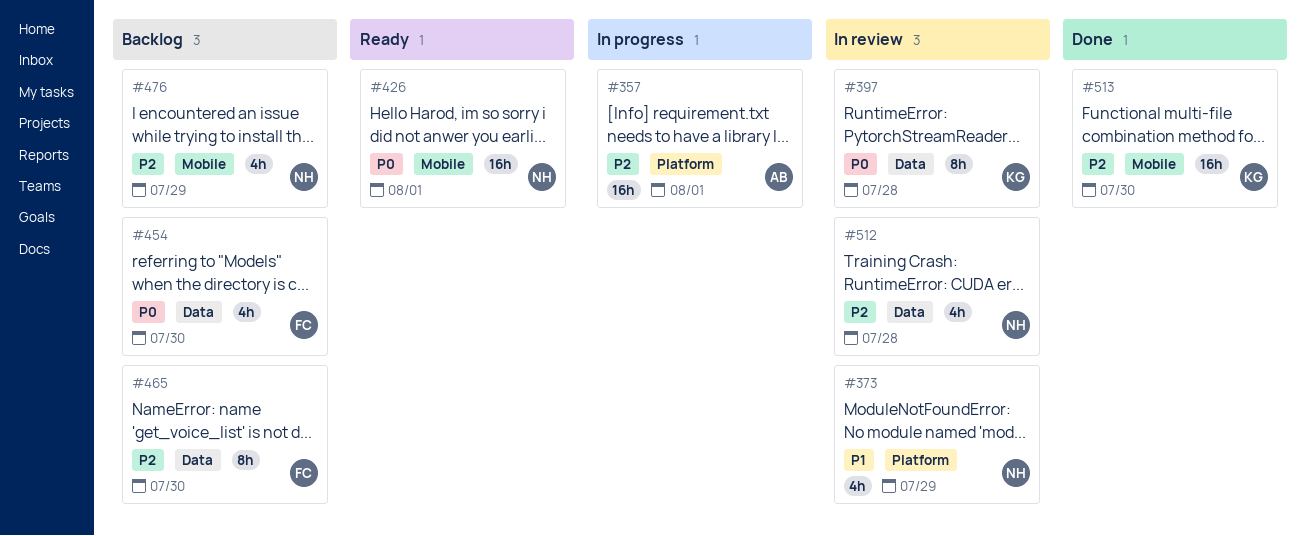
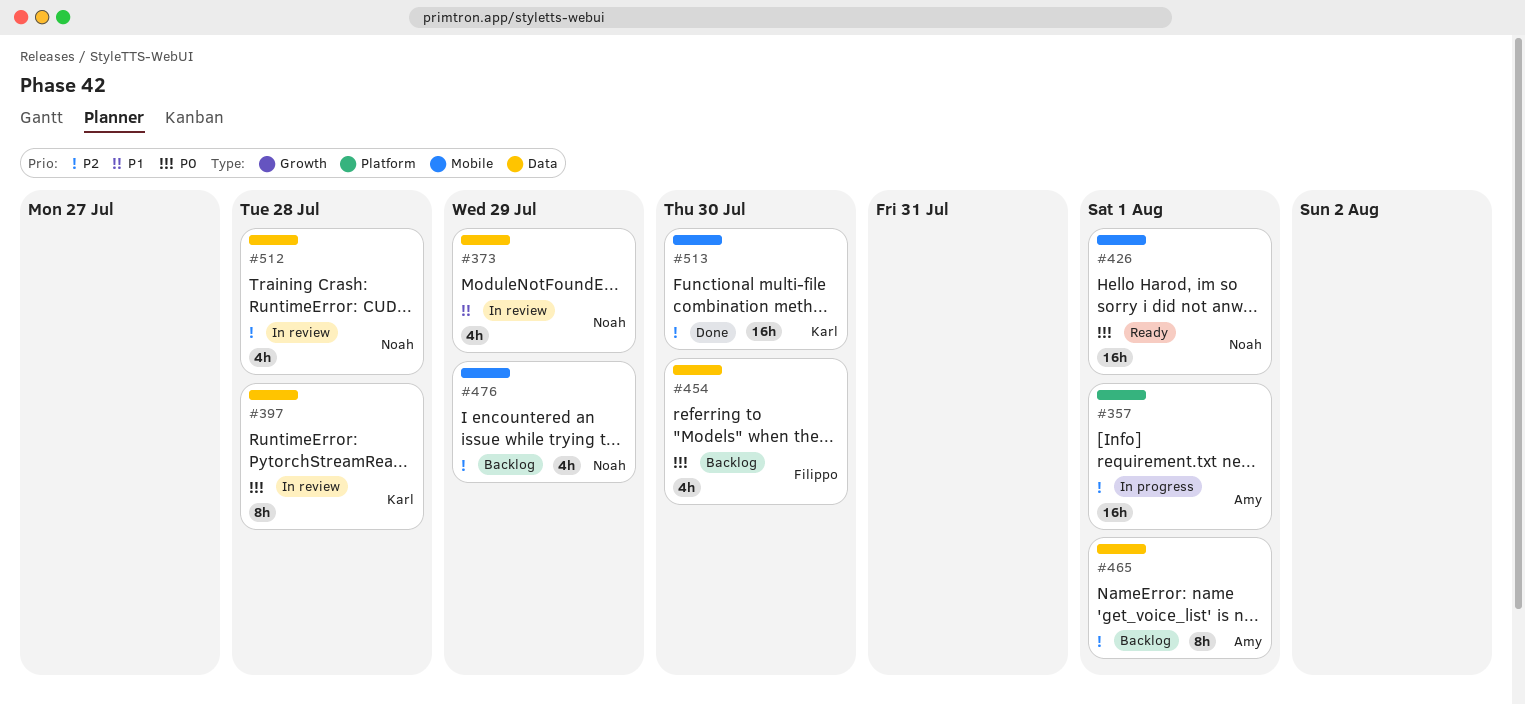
#373, label: Platform -> Data
#465, owner: Filippo -> Amy
#465, due: Jul 30 -> Aug 1

